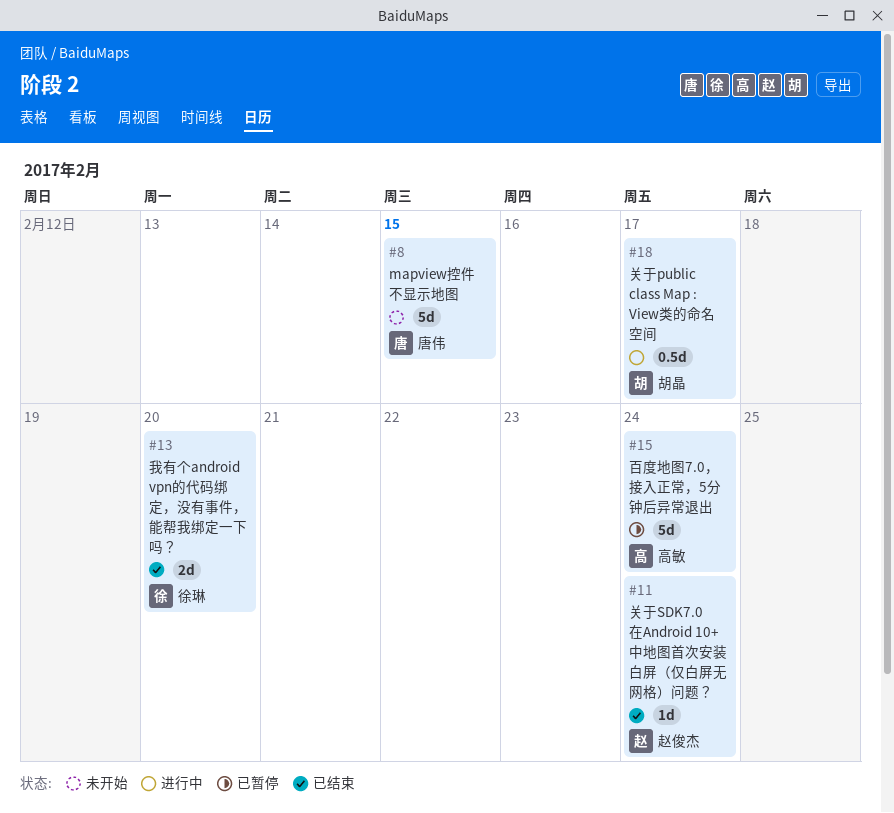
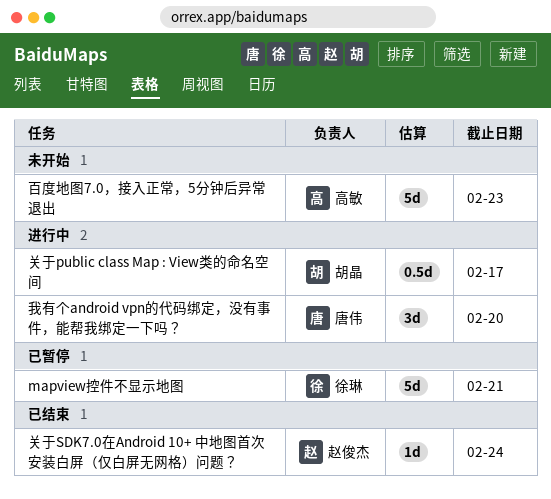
mapview控件不显示地图, status: 未开始 -> 已暂停
mapview控件不显示地图, owner: 唐伟 -> 徐琳
mapview控件不显示地图, due: Feb 15 -> Feb 21
我有个android vpn的代码绑定，没有事件，能帮我绑定一下吗？, status: 已结束 -> 进行中
我有个android vpn的代码绑定，没有事件，能帮我绑定一下吗？, owner: 徐琳 -> 唐伟
我有个android vpn的代码绑定，没有事件，能帮我绑定一下吗？, estimate: 2d -> 3d
百度地图7.0，接入正常，5分钟后异常退出, status: 已暂停 -> 未开始
百度地图7.0，接入正常，5分钟后异常退出, due: Feb 24 -> Feb 23

